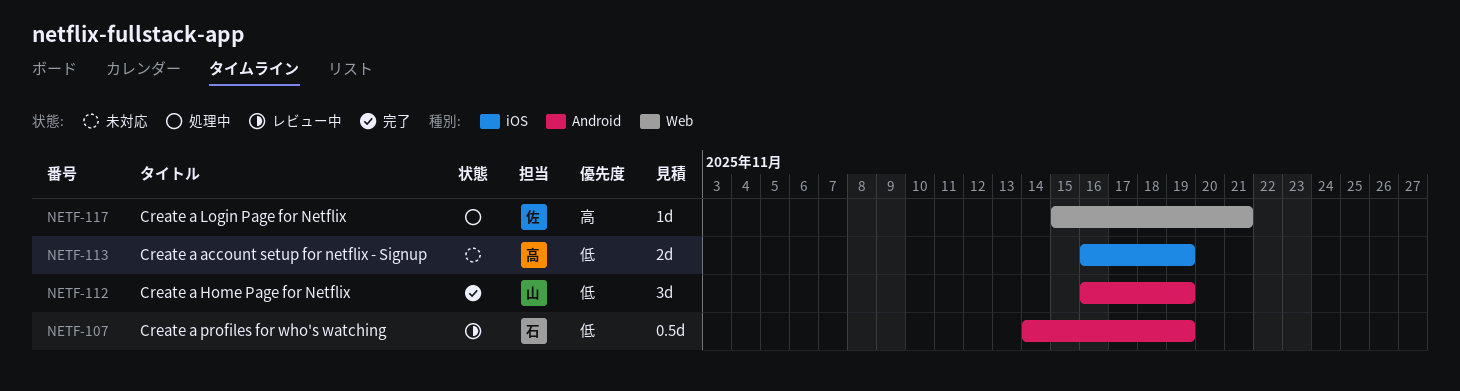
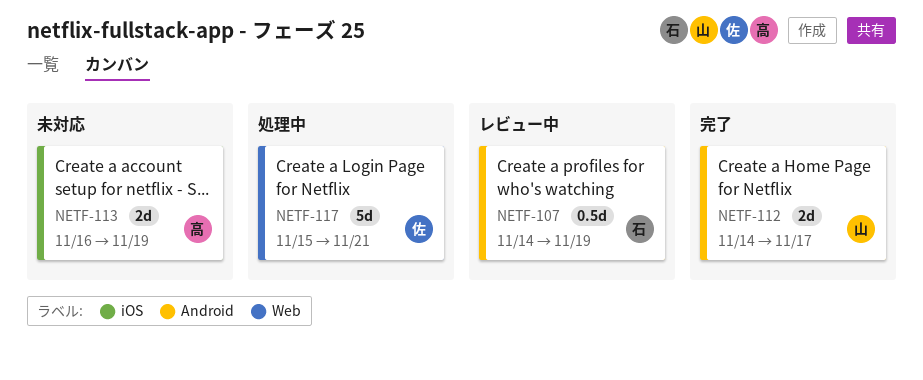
NETF-112, estimate: 3d -> 2d
NETF-112, start: Nov 16 -> Nov 14
NETF-112, due: Nov 19 -> Nov 17
NETF-117, estimate: 1d -> 5d

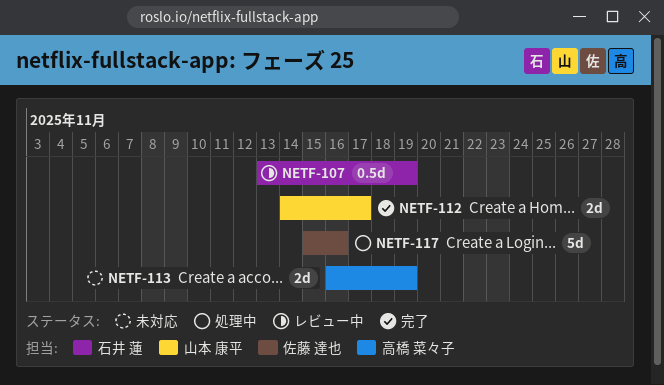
NETF-107, start: Nov 14 -> Nov 13
NETF-117, due: Nov 21 -> Nov 16

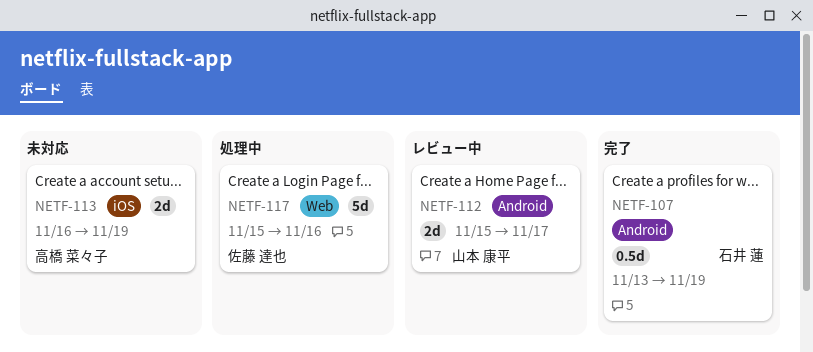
NETF-107, status: レビュー中 -> 完了
NETF-112, status: 完了 -> レビュー中
NETF-112, start: Nov 14 -> Nov 15

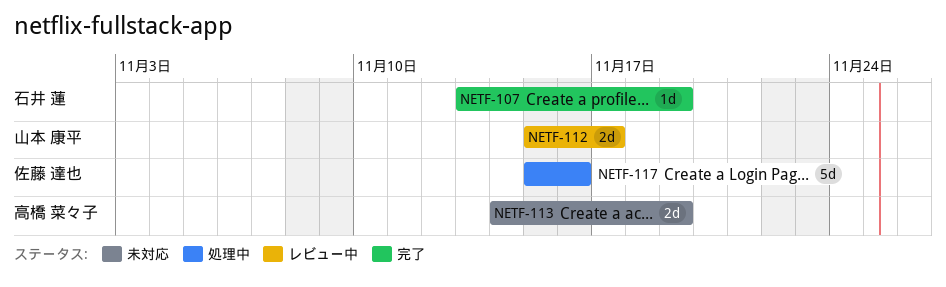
NETF-107, estimate: 0.5d -> 1d
NETF-113, start: Nov 16 -> Nov 14

